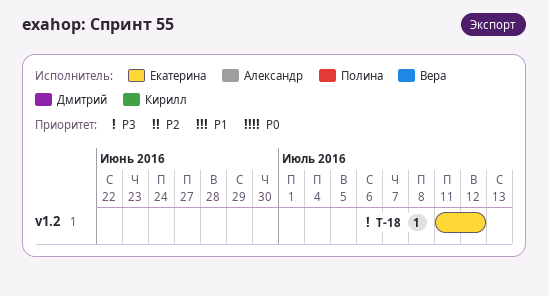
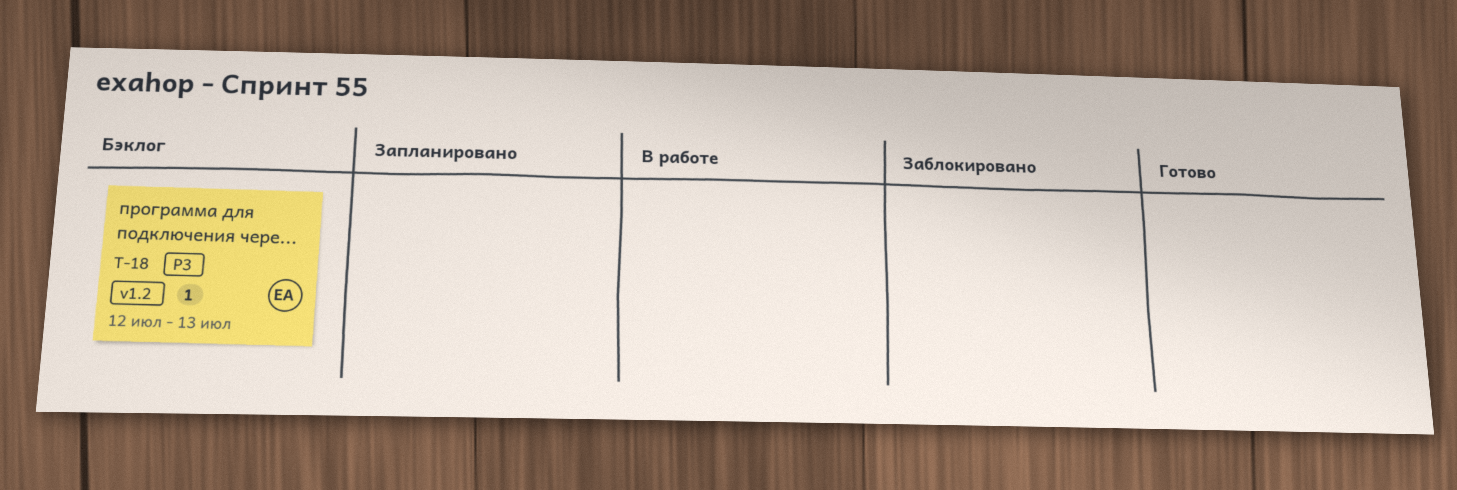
T-18, start: Jul 11 -> Jul 12
T-18, due: Jul 12 -> Jul 13

